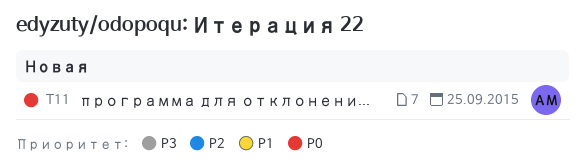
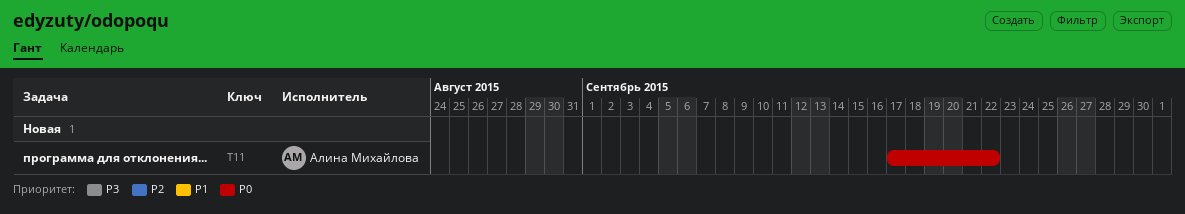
T11, due: Sep 25 -> Sep 22

